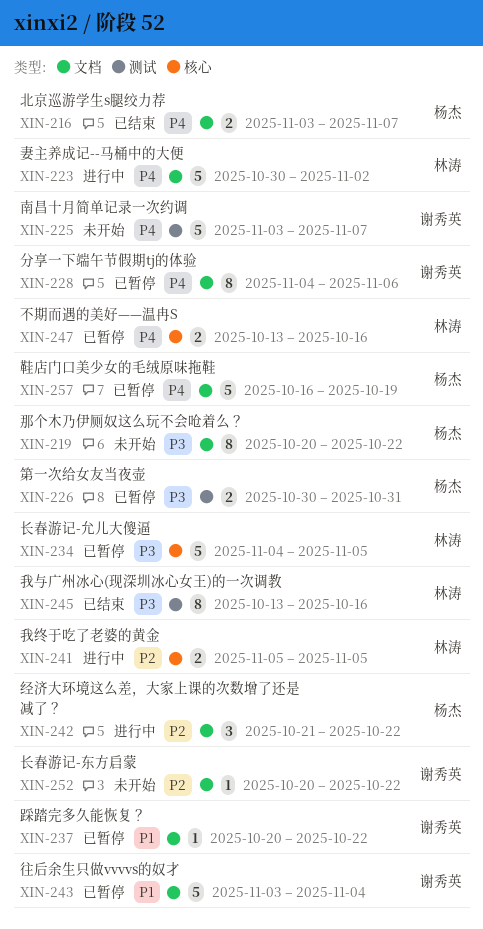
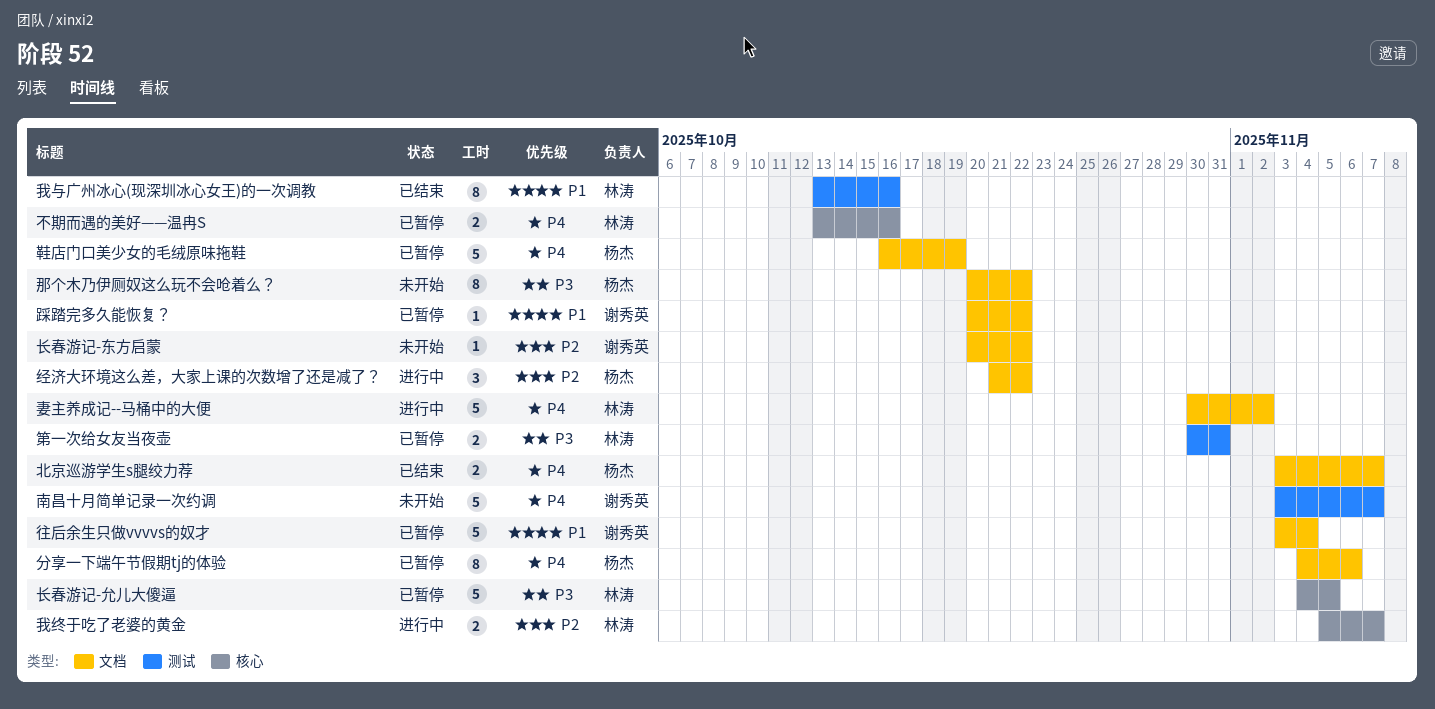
分享一下端午节假期tj的体验, owner: 谢秀英 -> 杨杰
我与广州冰心(现深圳冰心女王)的一次调教, priority: P3 -> P1
我终于吃了老婆的黄金, due: Nov 5 -> Nov 7
第一次给女友当夜壶, owner: 杨杰 -> 林涛

